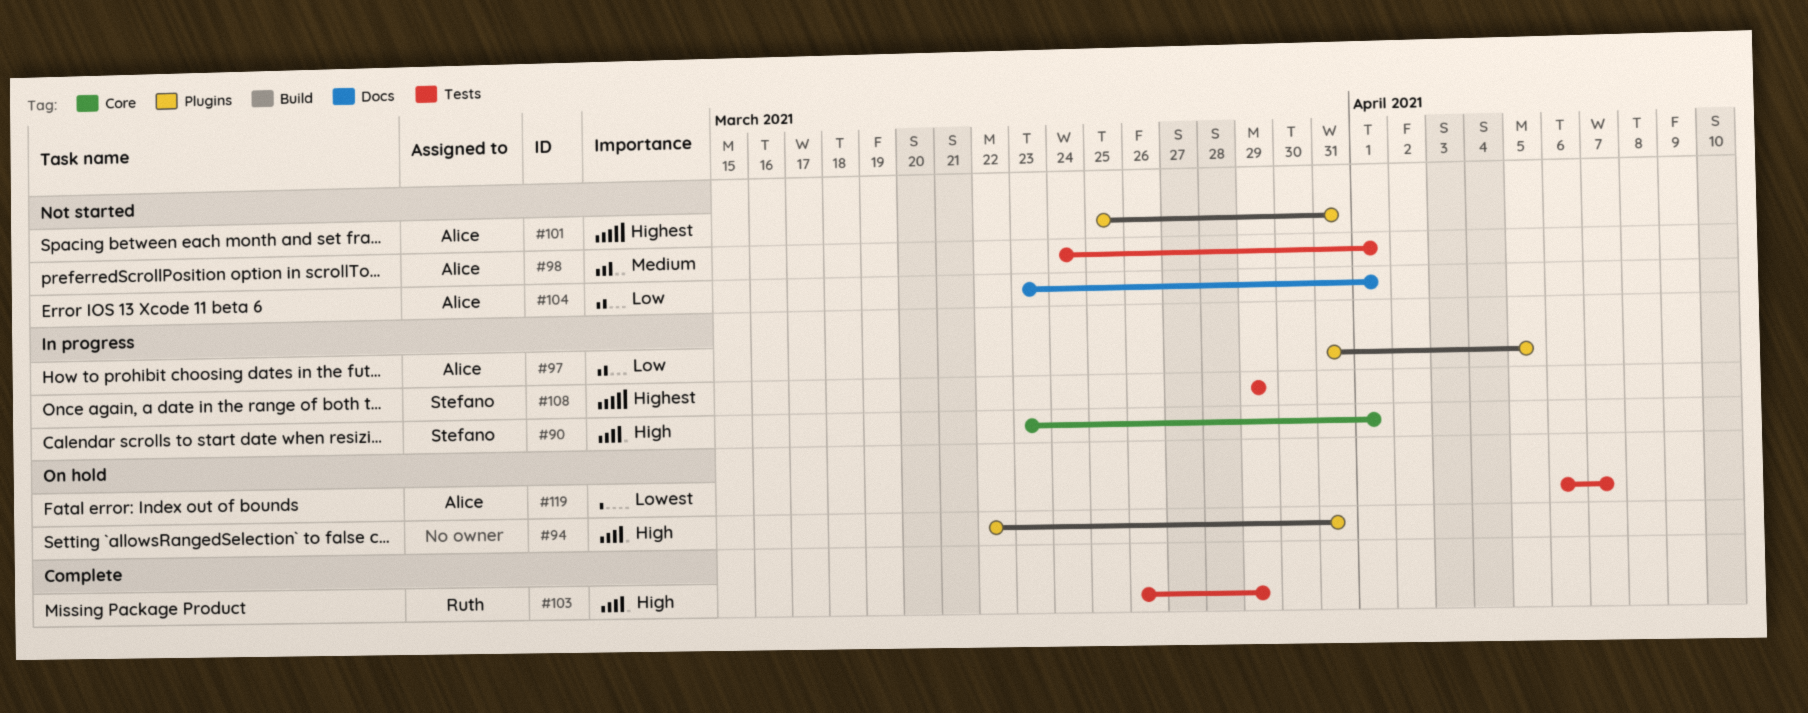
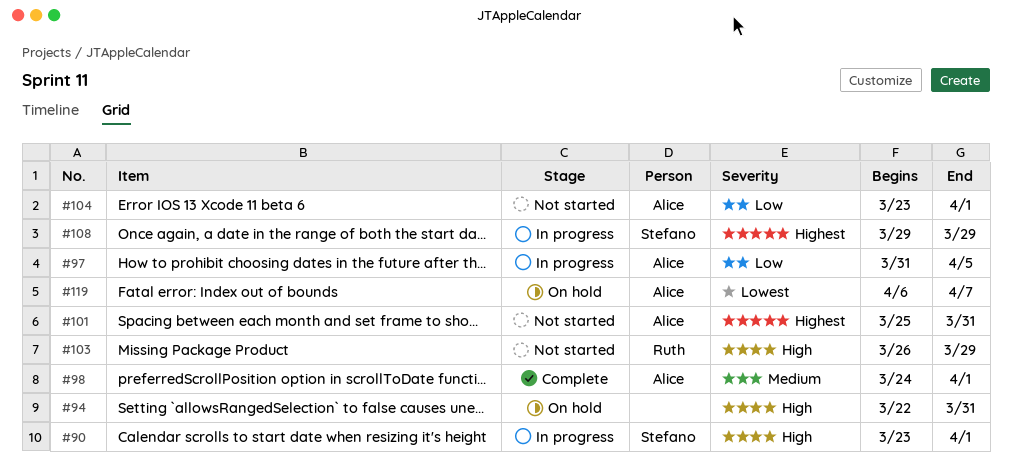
#98, status: Not started -> Complete
#103, status: Complete -> Not started

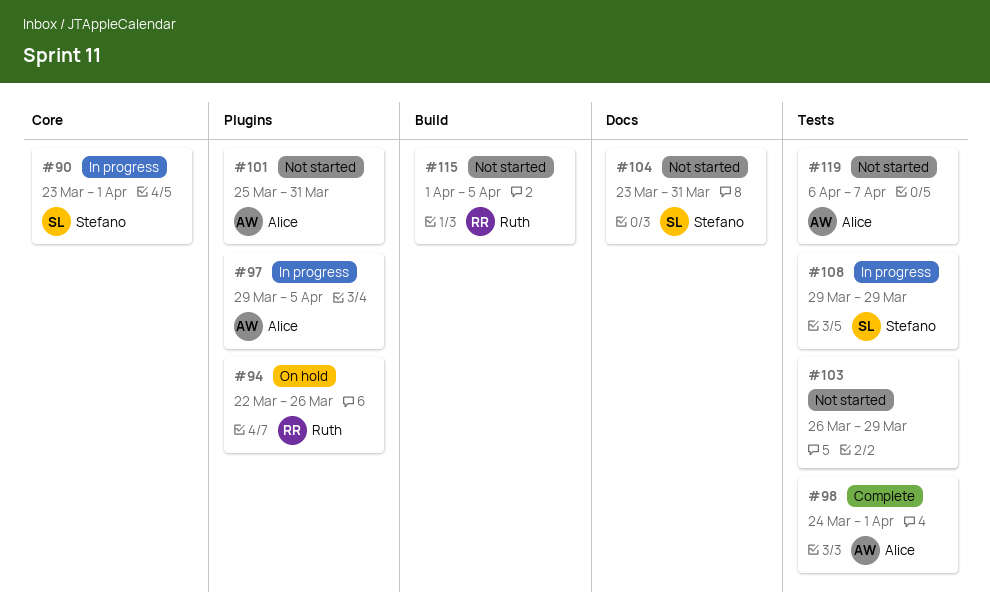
#94, owner: none -> Ruth
#94, due: Mar 31 -> Mar 26
#97, start: Mar 31 -> Mar 29
#103, owner: Ruth -> none
#104, owner: Alice -> Stefano
#104, due: Apr 1 -> Mar 31
#115: none -> present
#119, status: On hold -> Not started

